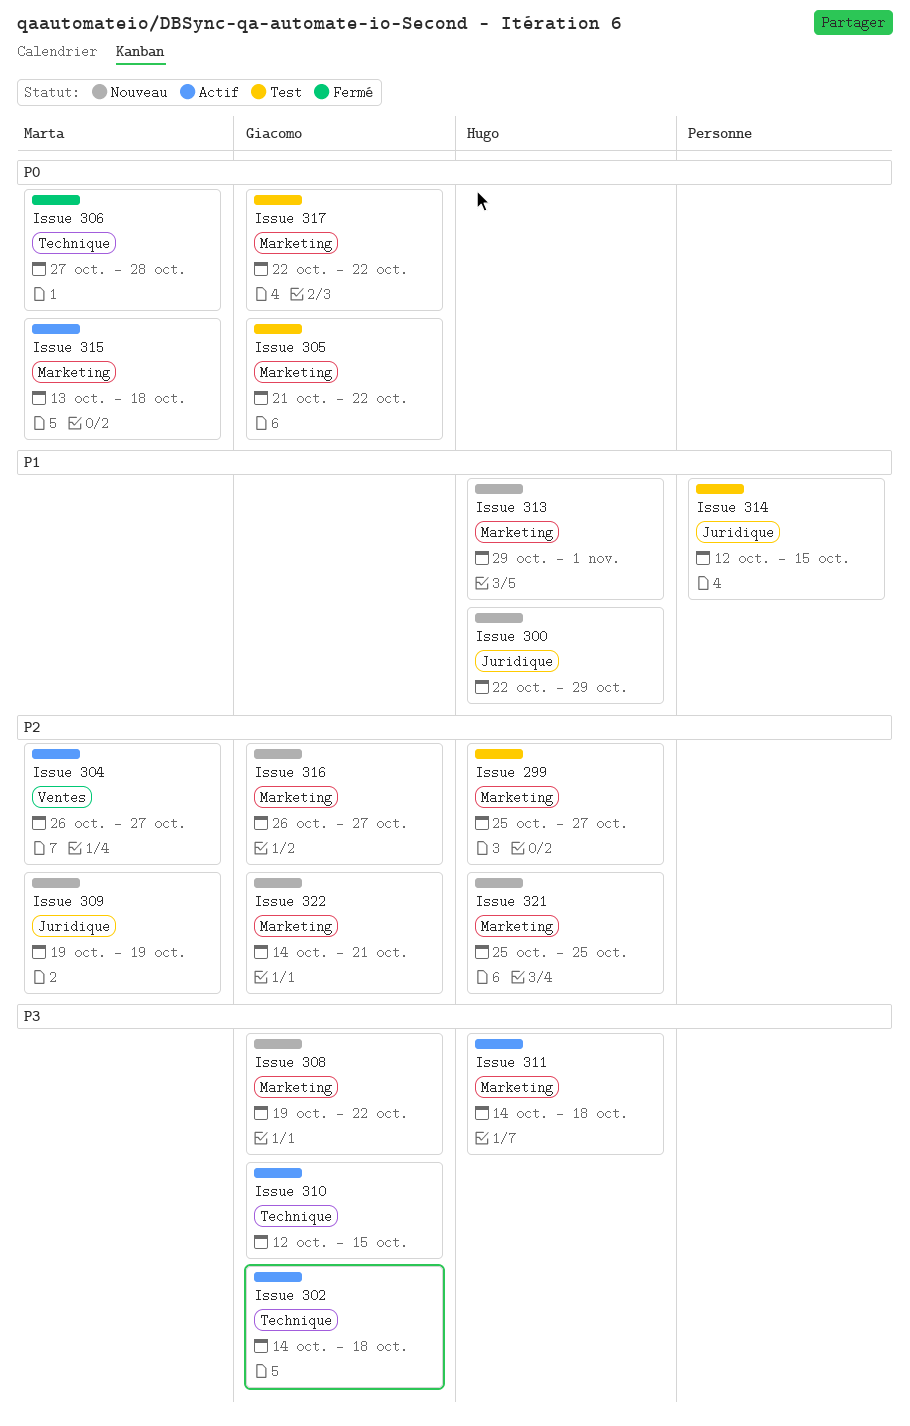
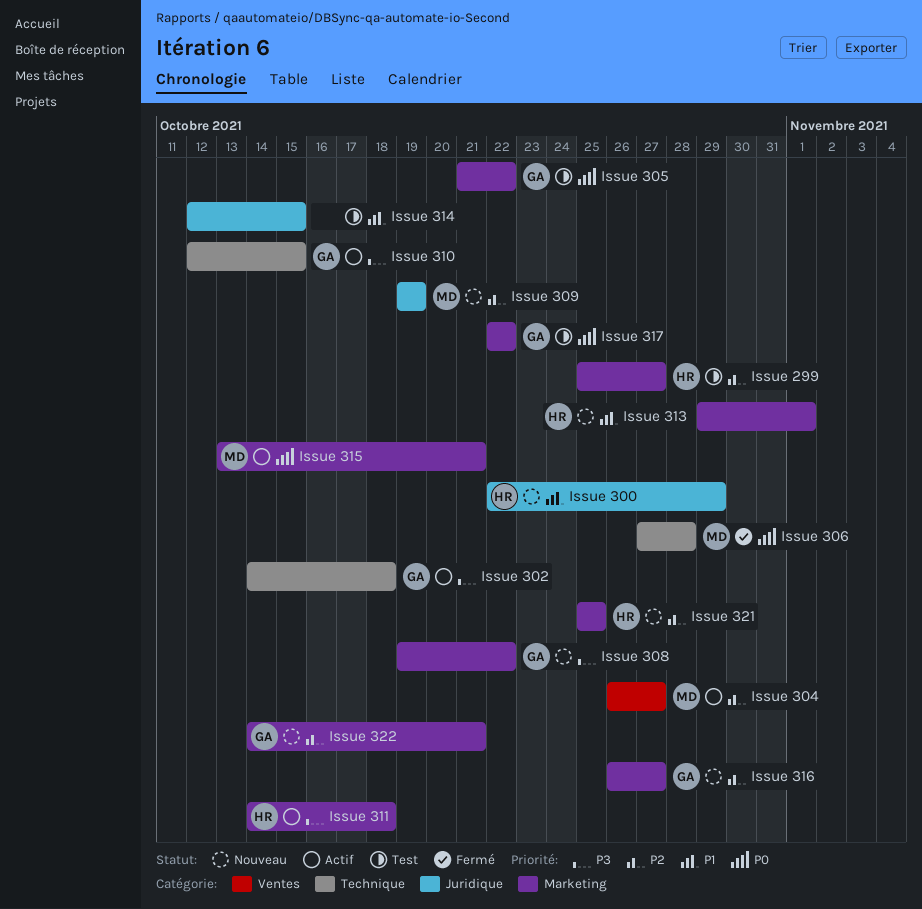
Issue 315, due: Oct 18 -> Oct 21

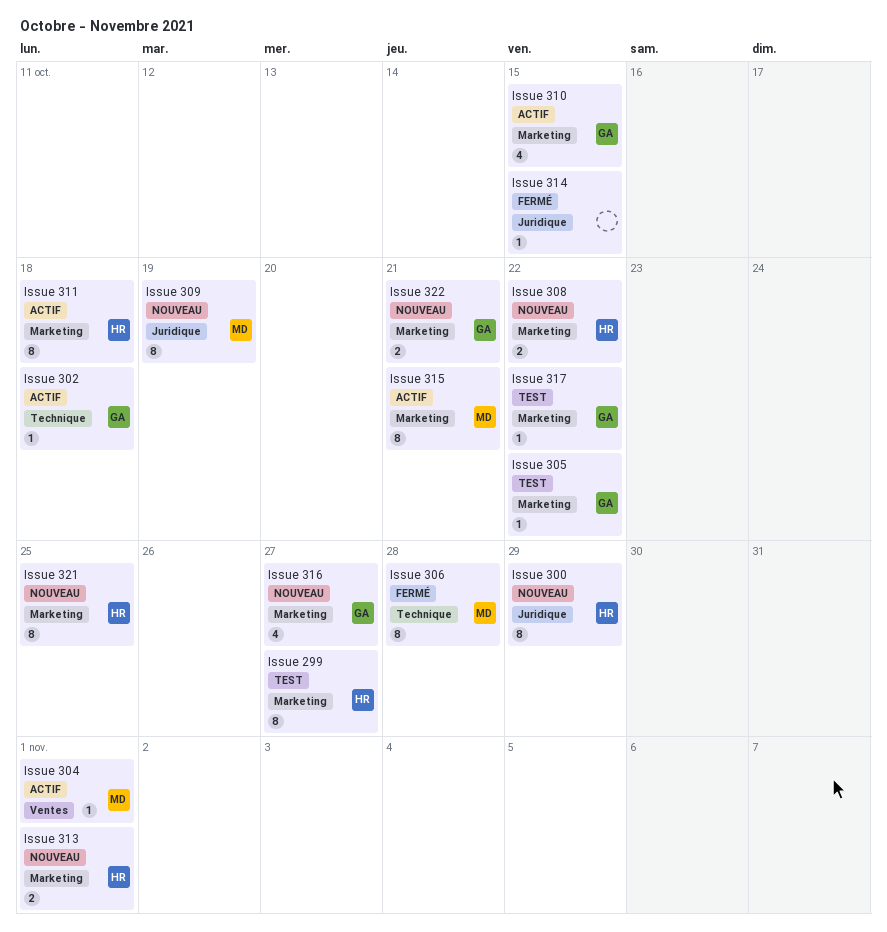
Issue 304, due: Oct 27 -> Nov 1
Issue 308, owner: GA -> HR
Issue 310, label: Technique -> Marketing
Issue 314, status: Test -> Fermé

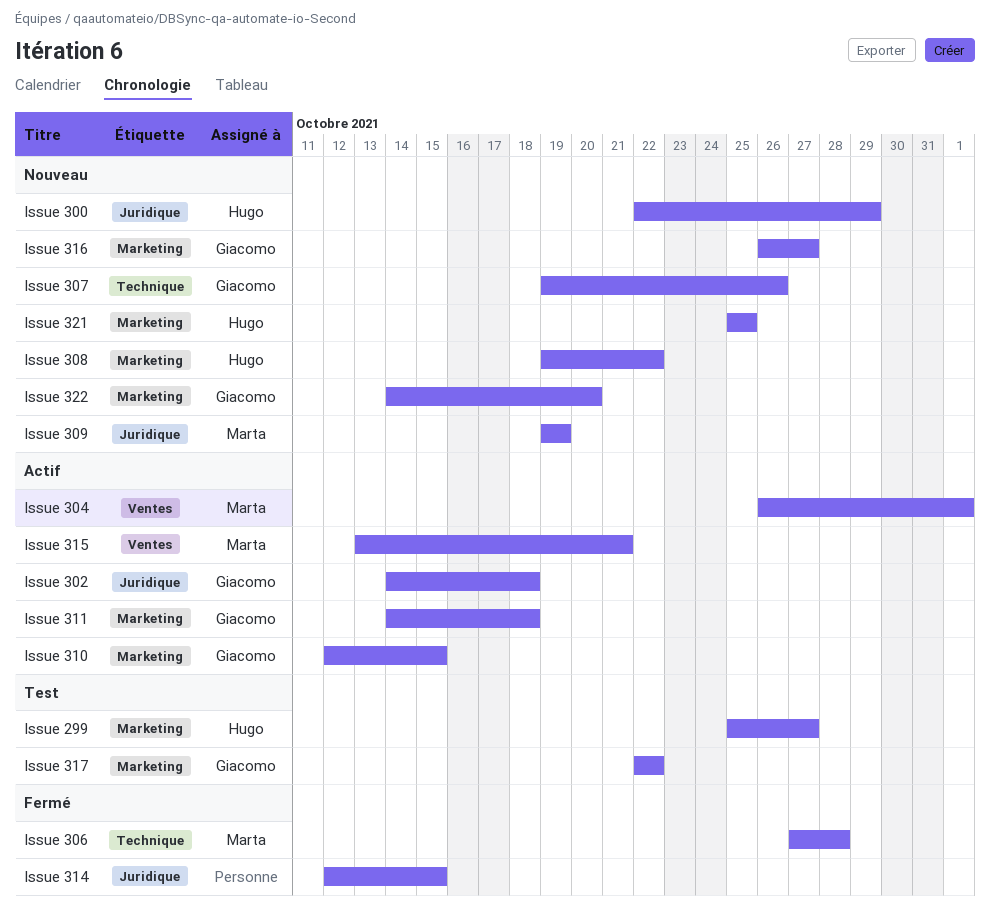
Issue 302, label: Technique -> Juridique
Issue 305: present -> none
Issue 307: none -> present
Issue 311, owner: Hugo -> Giacomo
Issue 313: present -> none
Issue 315, label: Marketing -> Ventes
Issue 322, due: Oct 21 -> Oct 20

